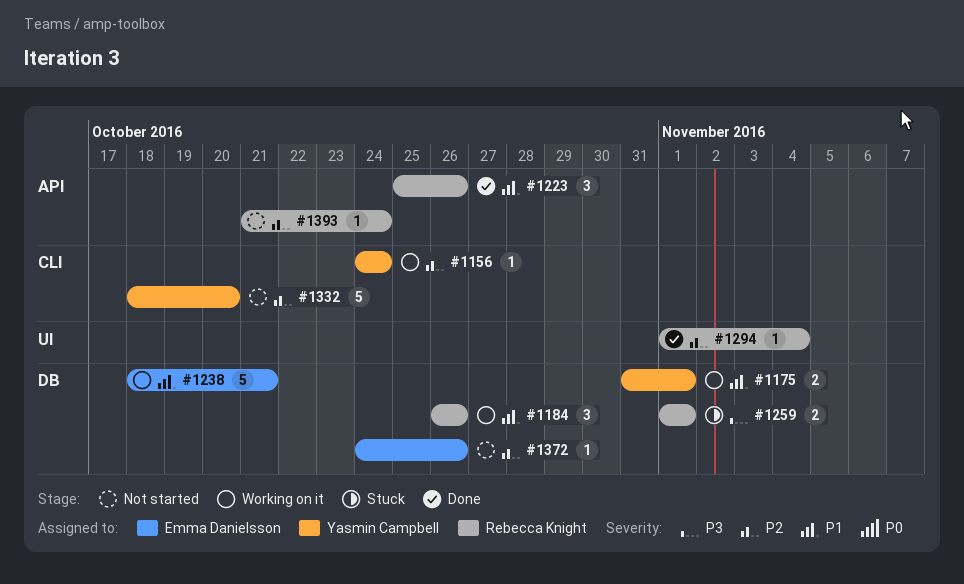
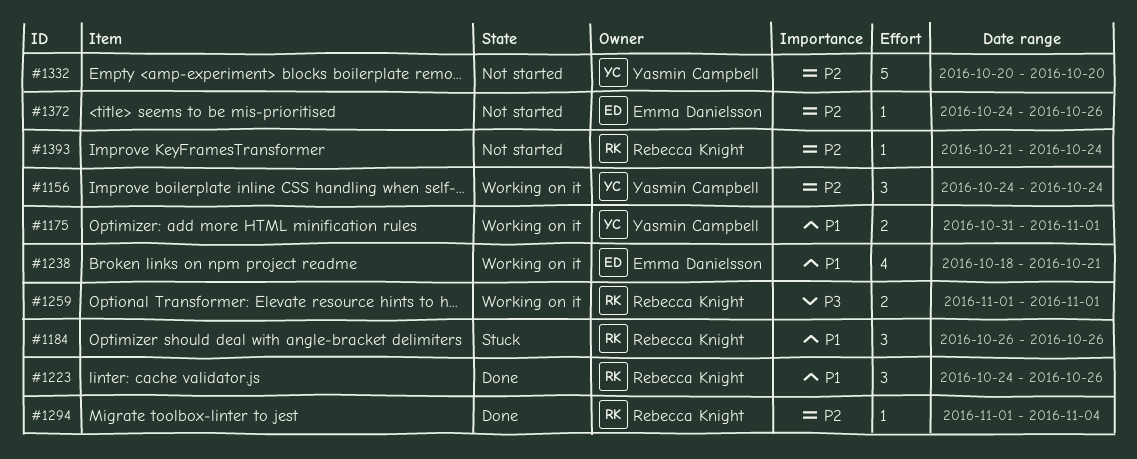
#1156, estimate: 1 -> 3
#1184, status: Working on it -> Stuck
#1223, start: Oct 25 -> Oct 24
#1238, estimate: 5 -> 4
#1259, status: Stuck -> Working on it
#1332, start: Oct 18 -> Oct 20

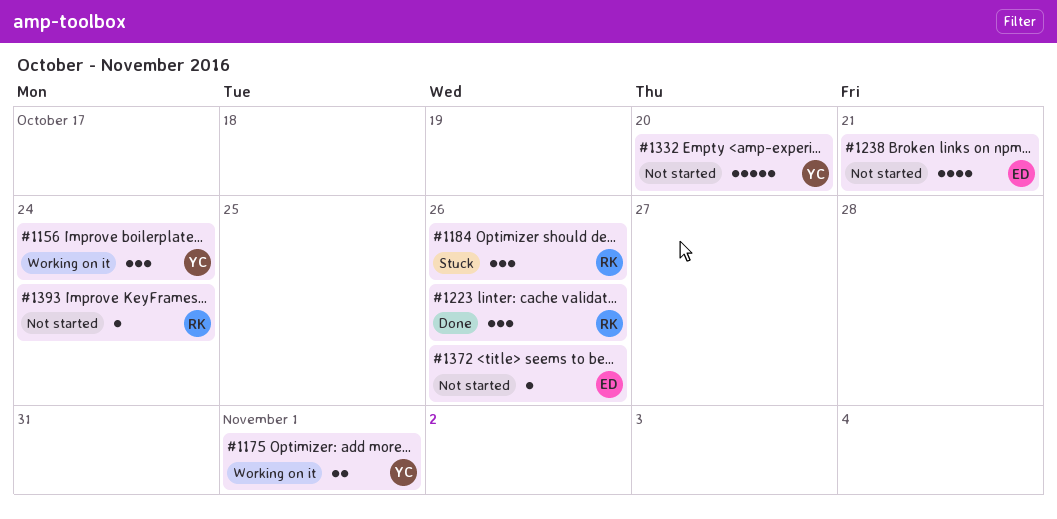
#1238, status: Working on it -> Not started
#1259: present -> none
#1294: present -> none

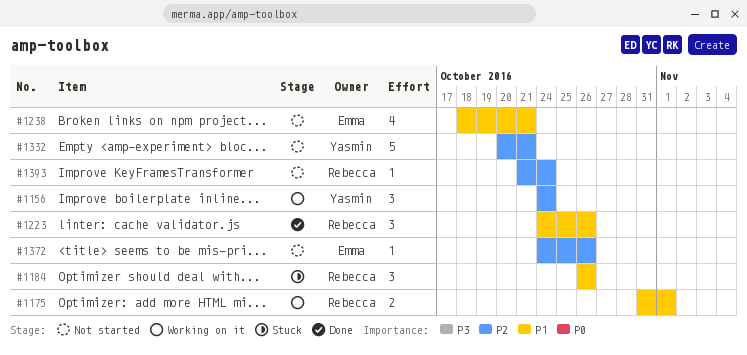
#1175, owner: Yasmin -> Rebecca
#1332, due: Oct 20 -> Oct 21

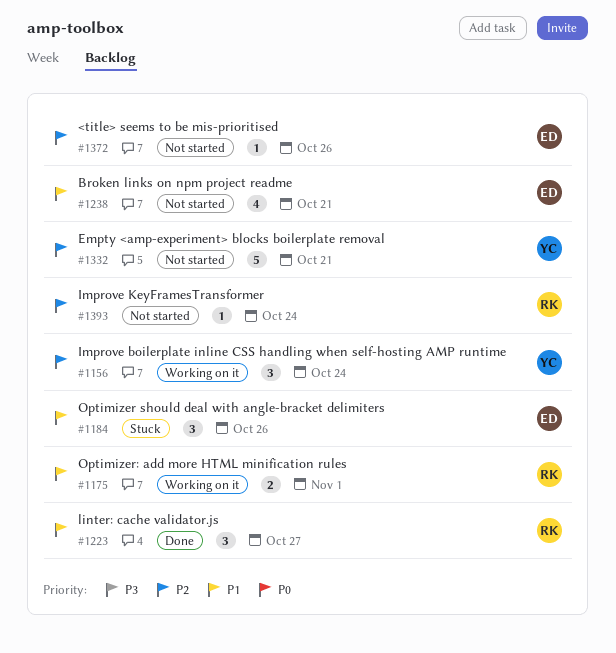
#1184, owner: Rebecca -> Emma
#1223, due: Oct 26 -> Oct 27

